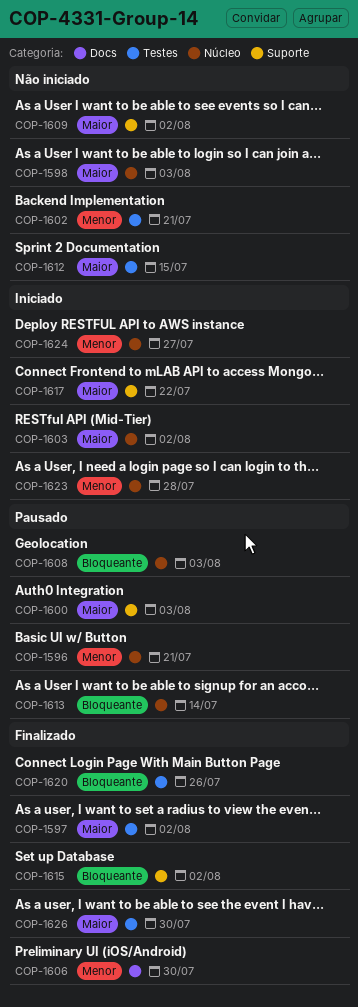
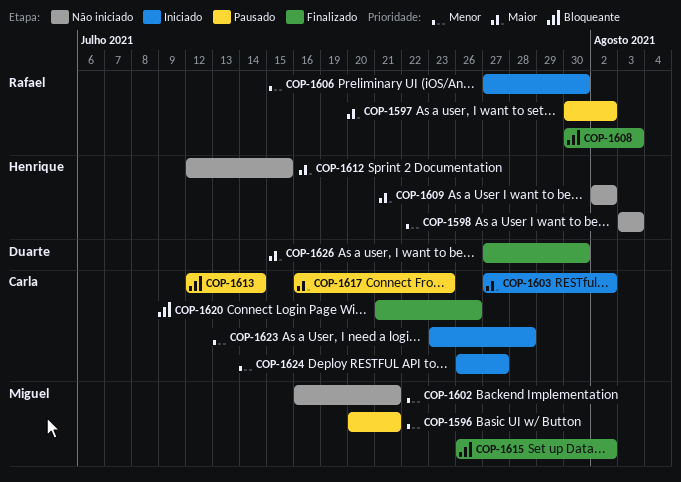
COP-1597, status: Finalizado -> Pausado
COP-1598, priority: Maior -> Menor
COP-1600: present -> none
COP-1606, status: Finalizado -> Iniciado
COP-1608, status: Pausado -> Finalizado
COP-1617, status: Iniciado -> Pausado
COP-1617, due: Jul 22 -> Jul 23

